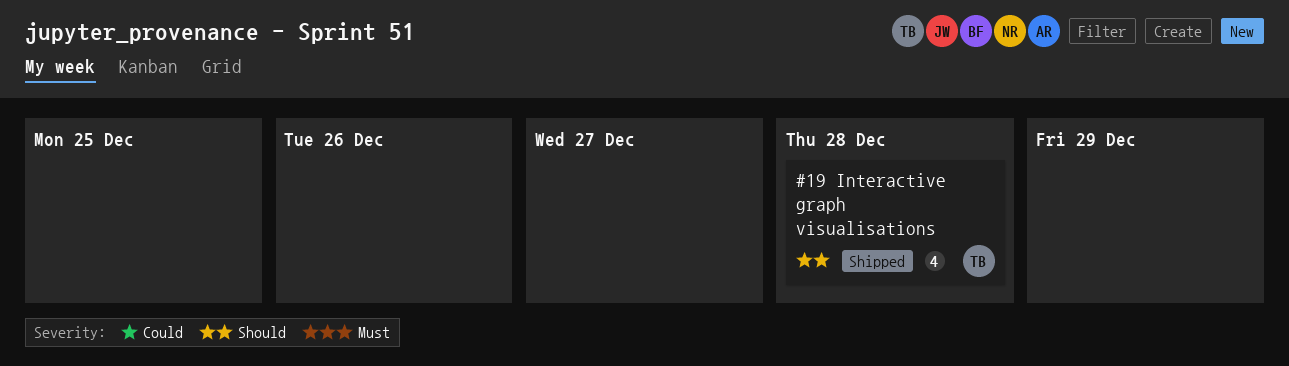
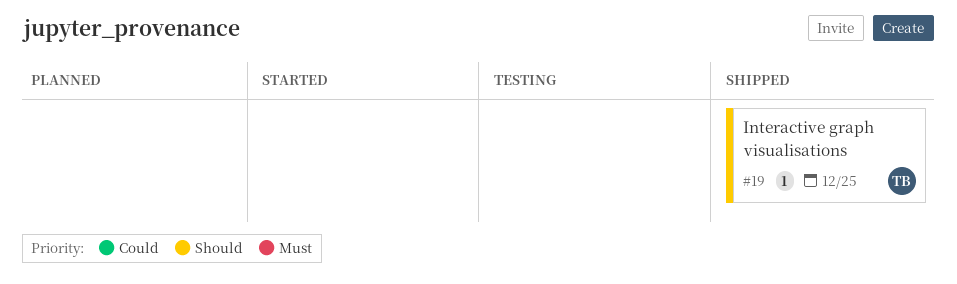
#19, estimate: 4 -> 1
#19, due: Dec 28 -> Dec 25

